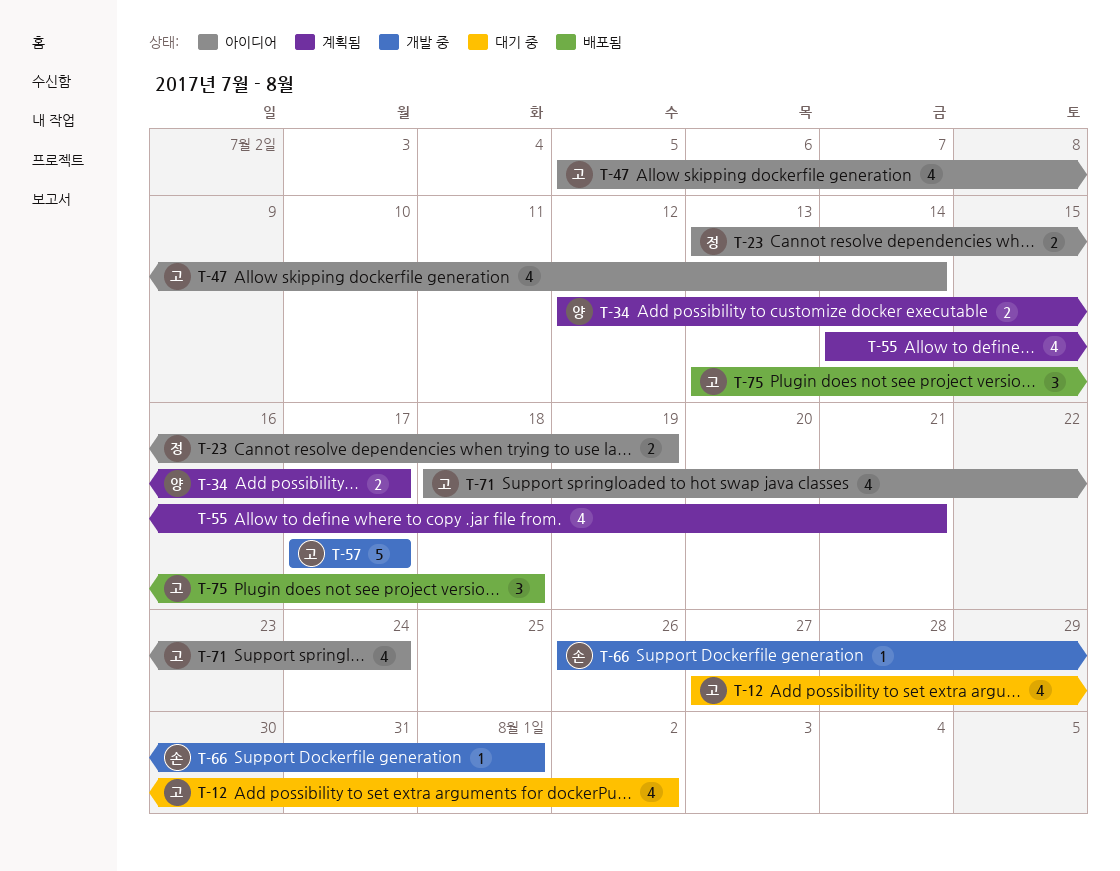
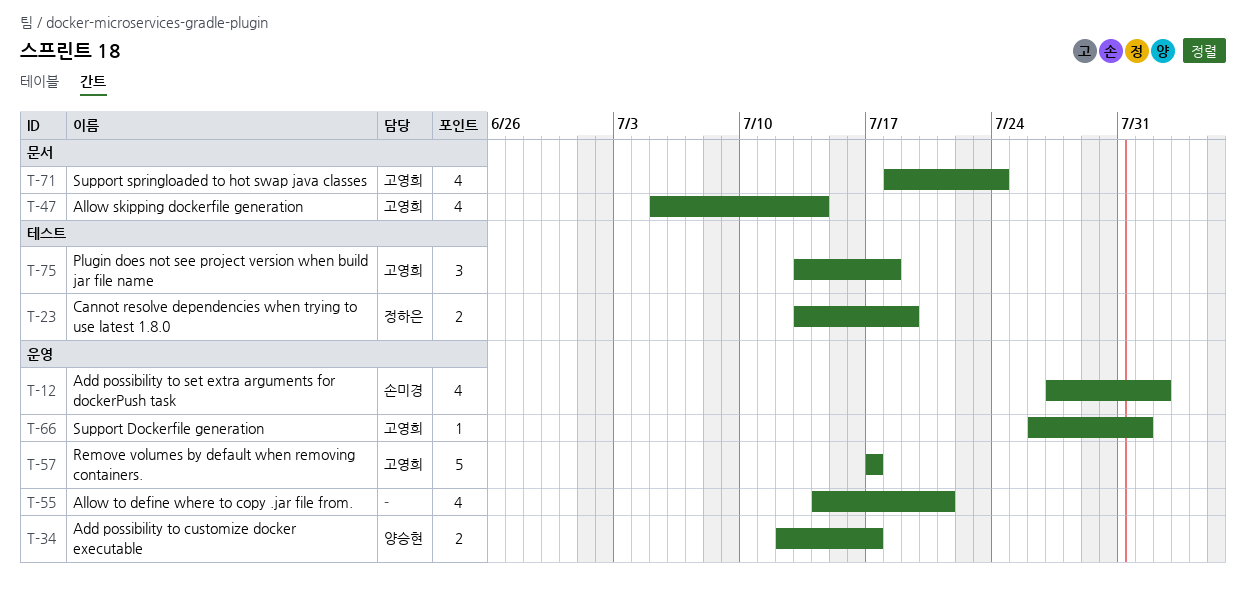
T-12, owner: 고영희 -> 손미경
T-66, owner: 손미경 -> 고영희

